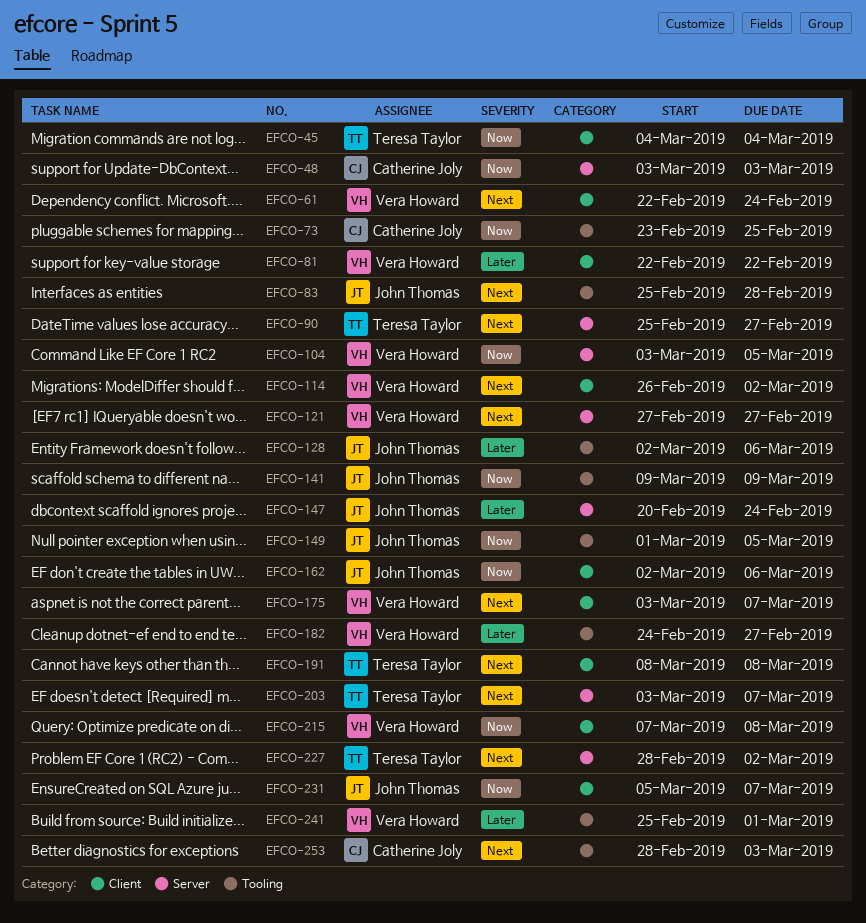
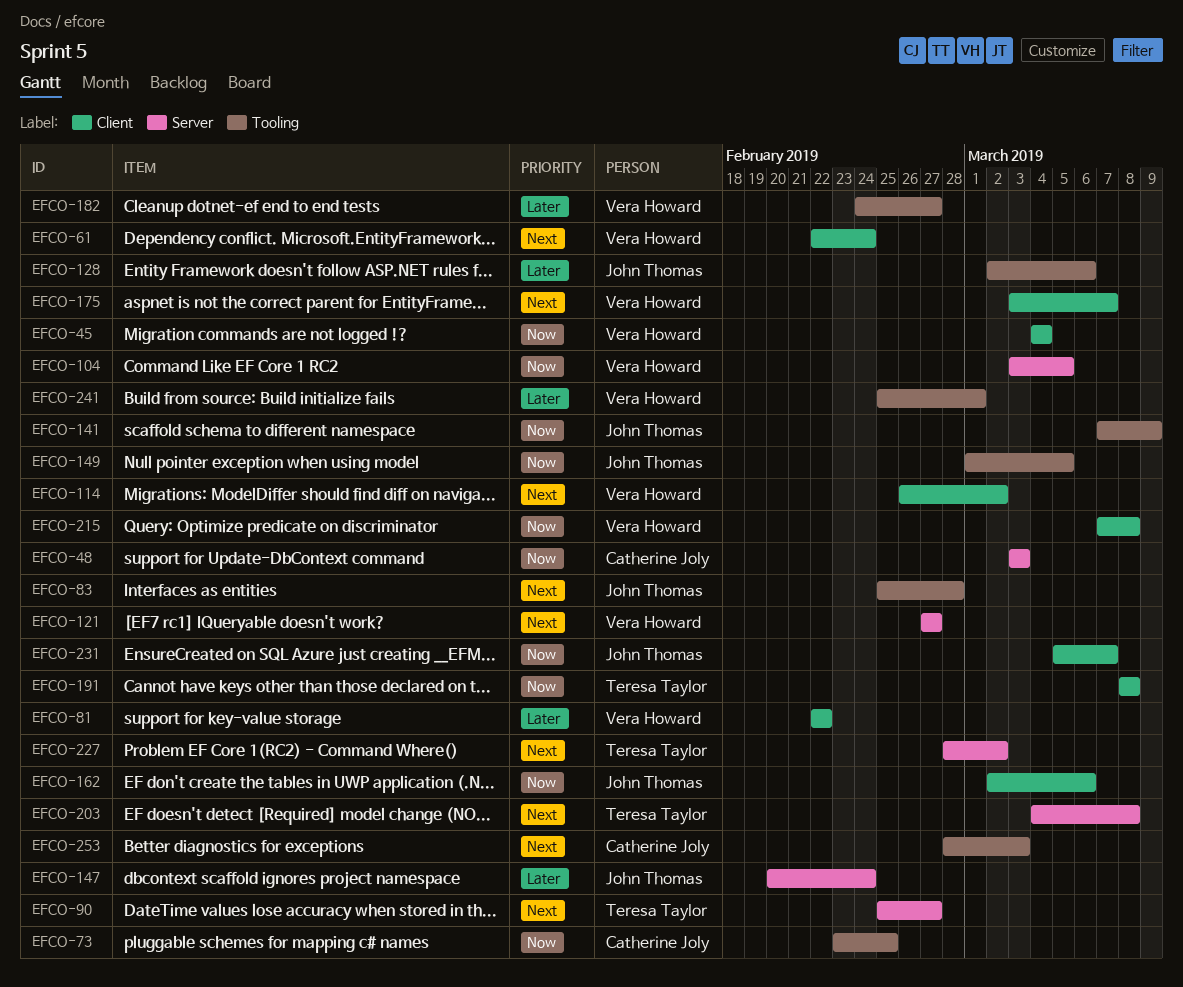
EFCO-45, owner: Teresa Taylor -> Vera Howard
EFCO-141, start: Mar 9 -> Mar 7
EFCO-191, priority: Next -> Now
EFCO-203, start: Mar 3 -> Mar 4
EFCO-203, due: Mar 7 -> Mar 8

